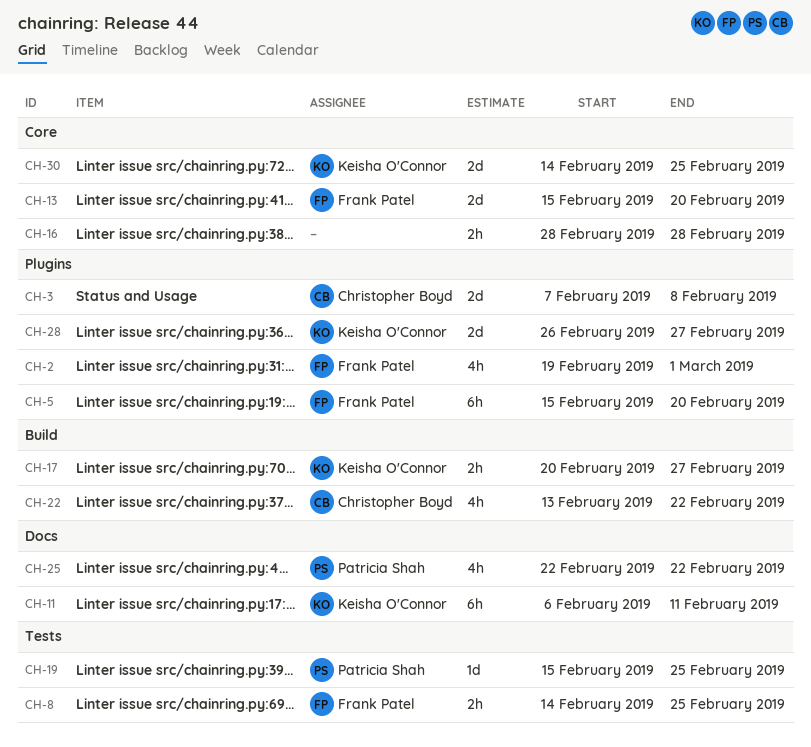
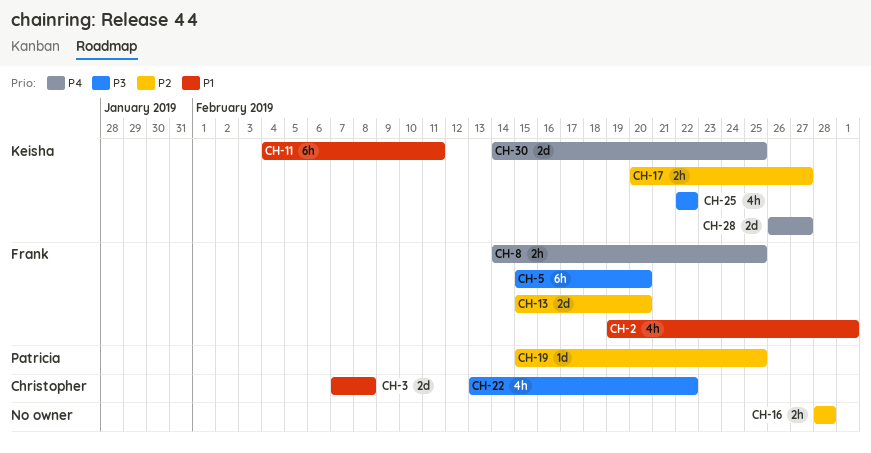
CH-11, start: Feb 6 -> Feb 4
CH-25, owner: Patricia Shah -> Keisha O'Connor

